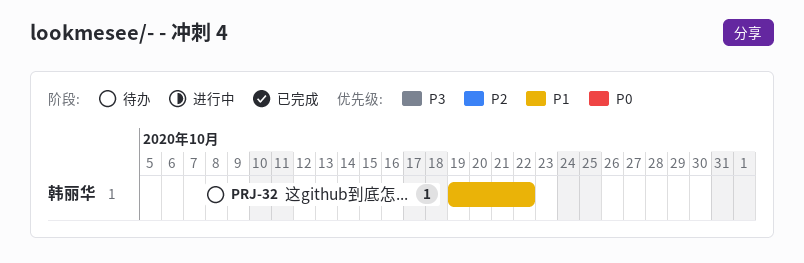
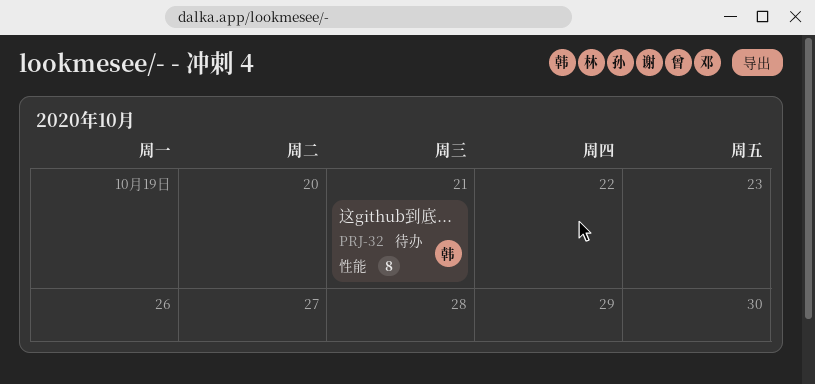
PRJ-32, estimate: 1 -> 8
PRJ-32, due: Oct 22 -> Oct 21

